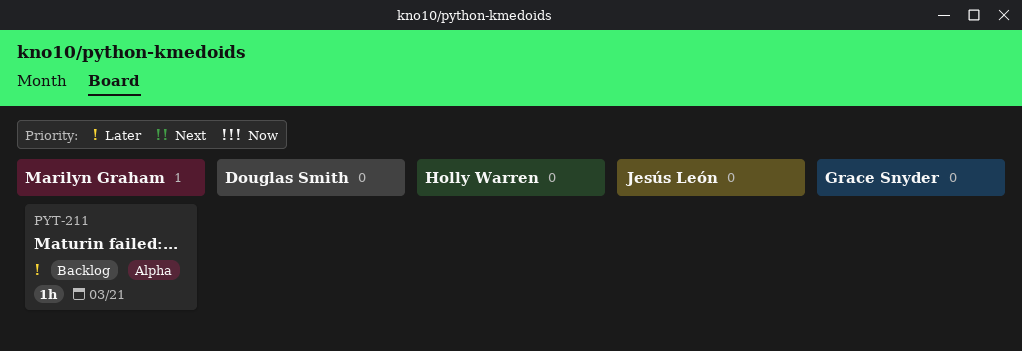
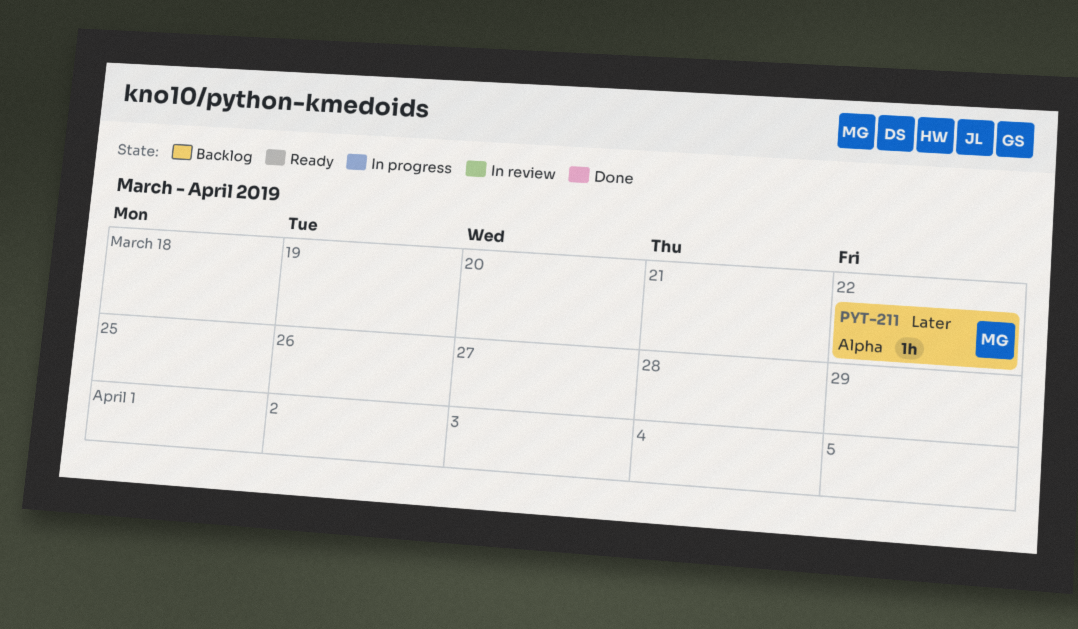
PYT-211, due: Mar 21 -> Mar 22

